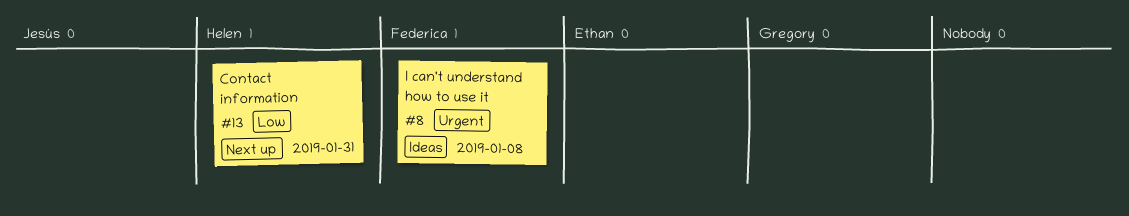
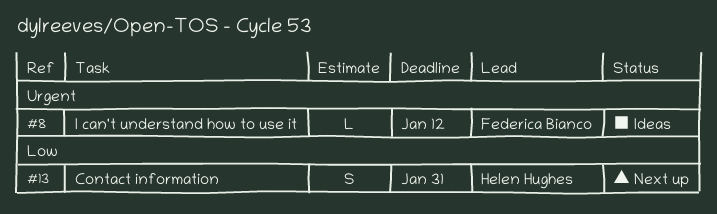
#8, due: Jan 8 -> Jan 12

